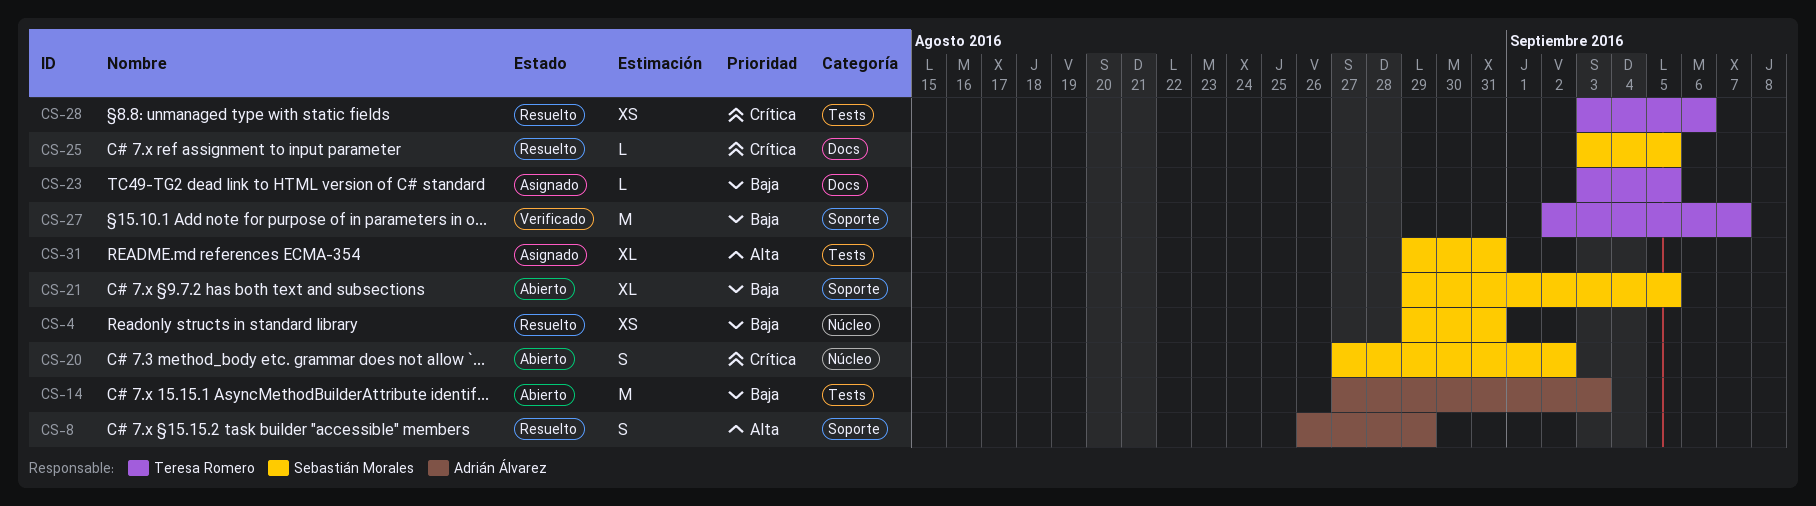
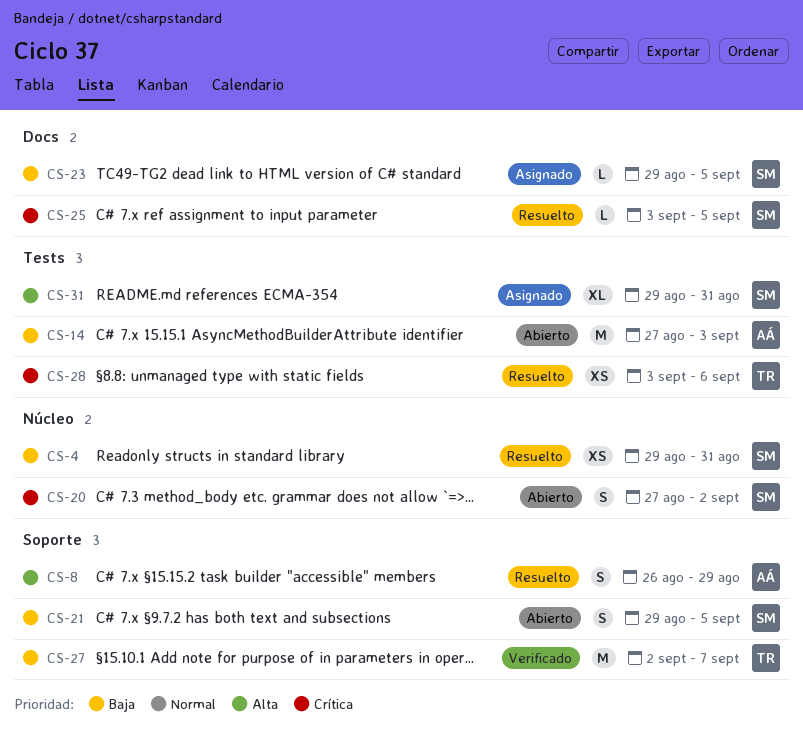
CS-21, estimate: XL -> S
CS-23, owner: Teresa Romero -> Sebastián Morales
CS-23, start: Sep 3 -> Aug 29

